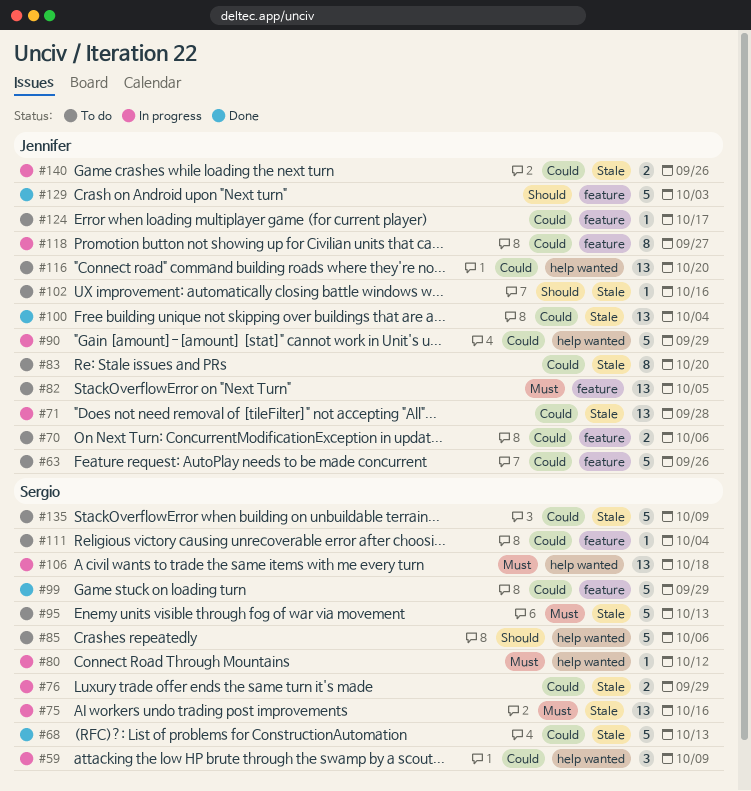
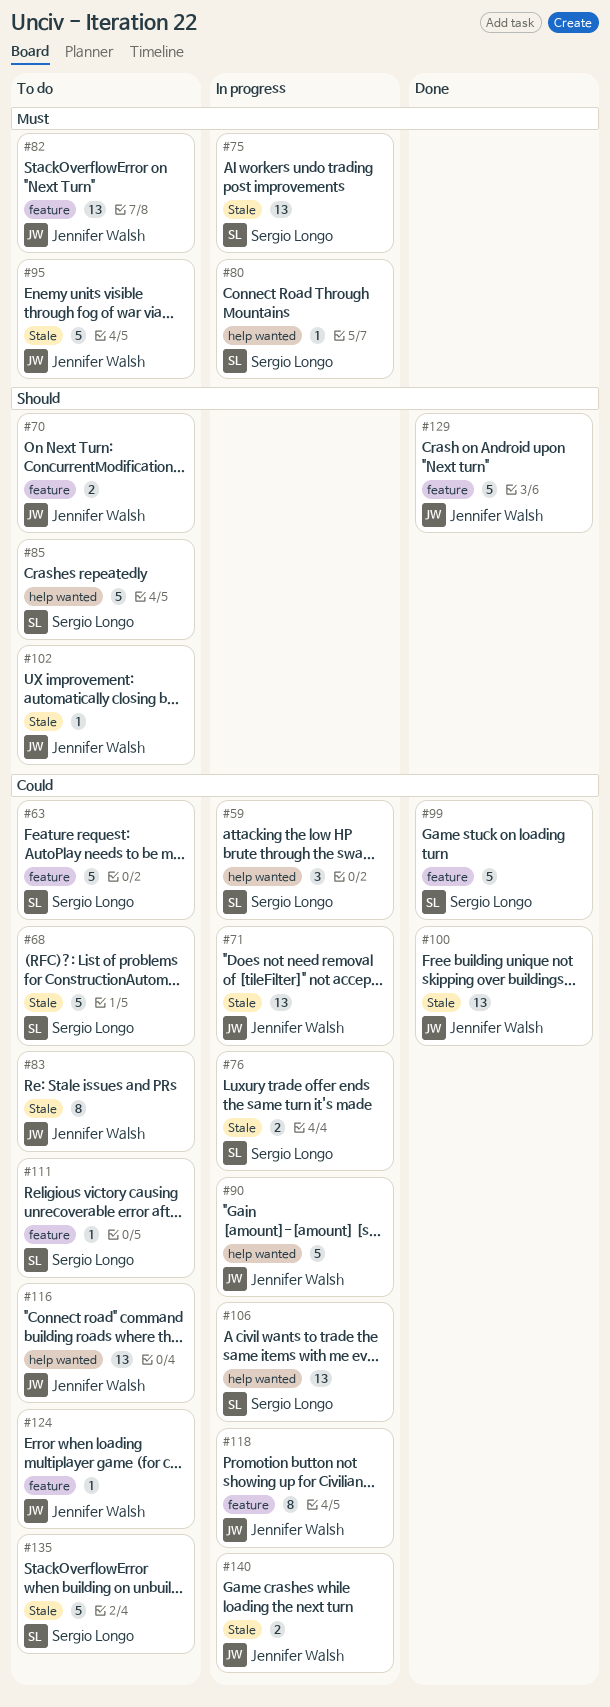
#63, owner: Jennifer Walsh -> Sergio Longo
#68, status: Done -> To do
#70, priority: Could -> Should
#95, owner: Sergio Longo -> Jennifer Walsh
#106, priority: Must -> Could

